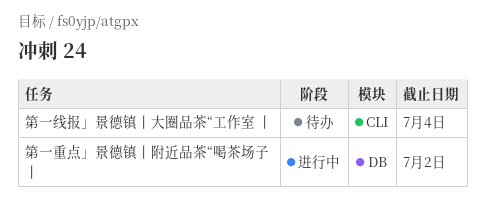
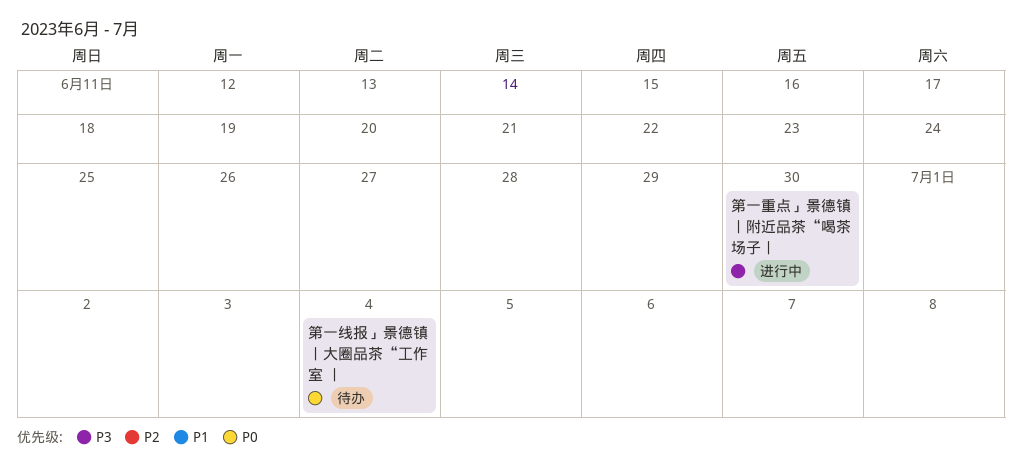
第一重点」景德镇丨附近品茶“喝茶场子丨, due: Jul 2 -> Jun 30

